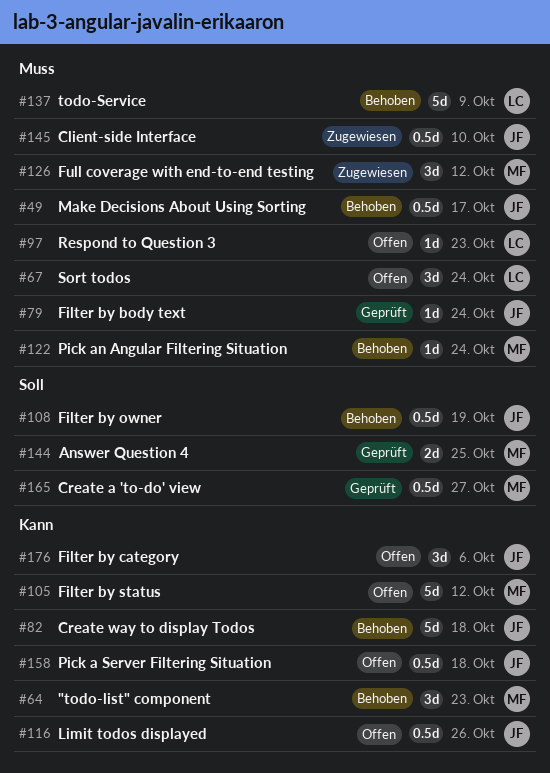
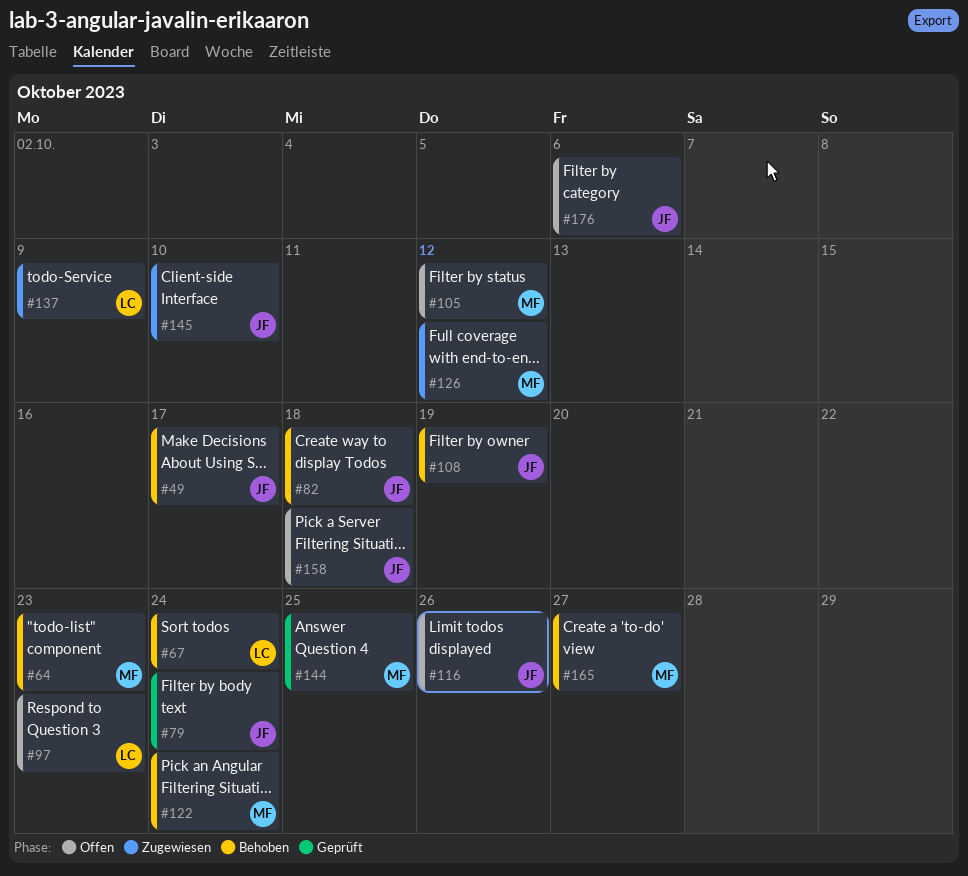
#67, status: Offen -> Behoben
#137, status: Behoben -> Zugewiesen
#165, status: Geprüft -> Behoben

